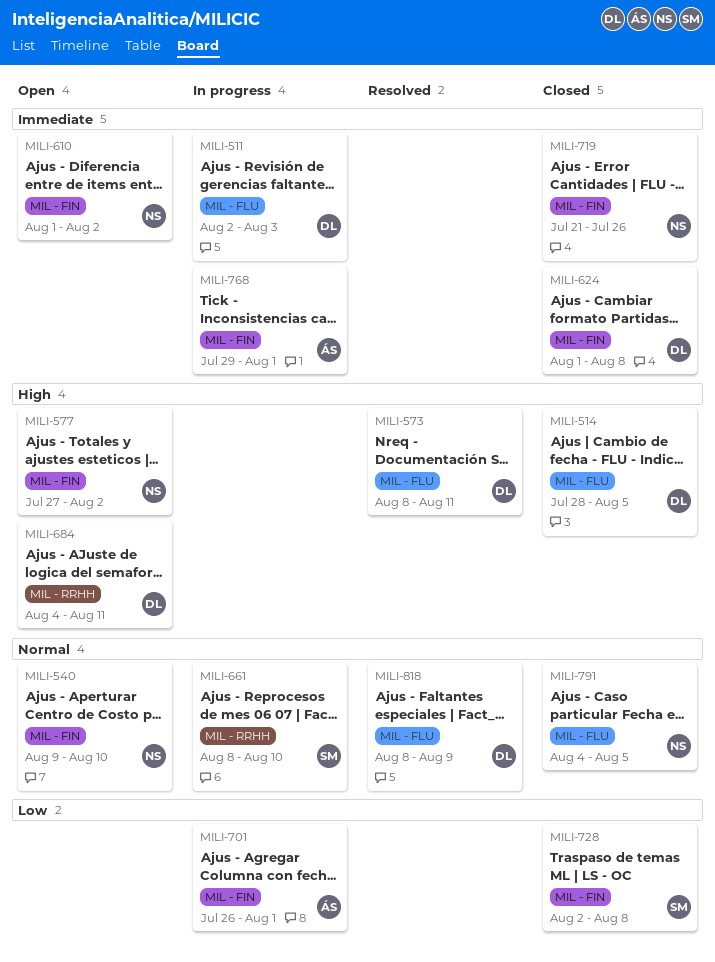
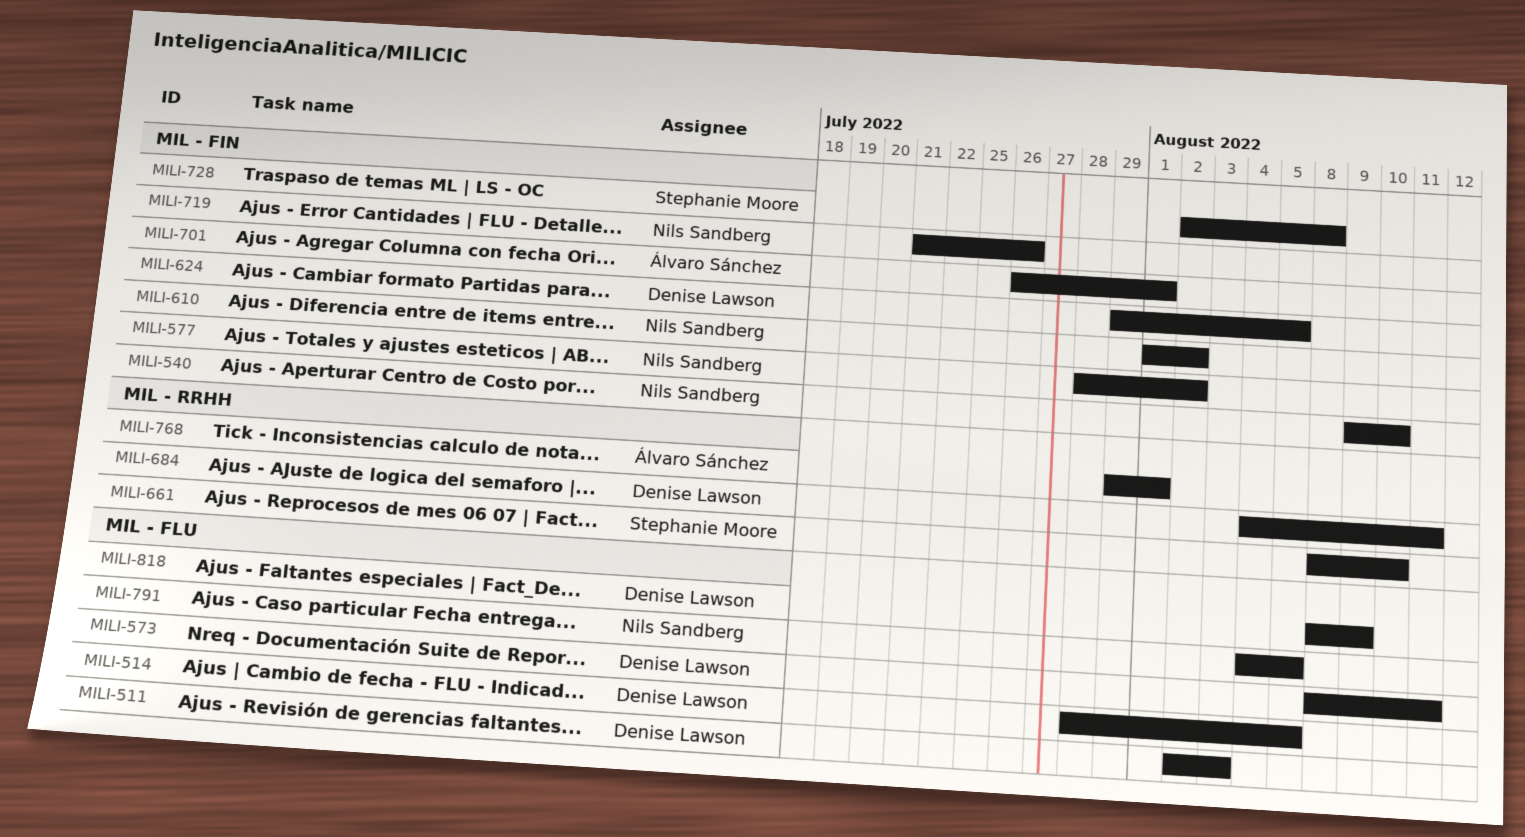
MILI-577, start: Jul 27 -> Jul 28
MILI-624, start: Aug 1 -> Jul 29
MILI-624, due: Aug 8 -> Aug 5
MILI-768, label: MIL - FIN -> MIL - RRHH

